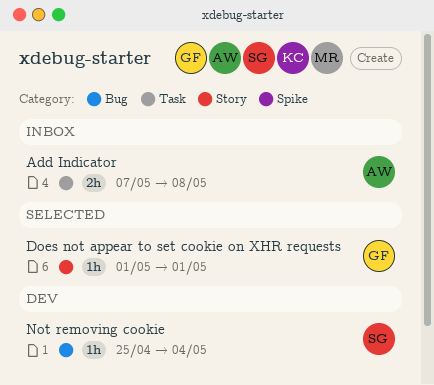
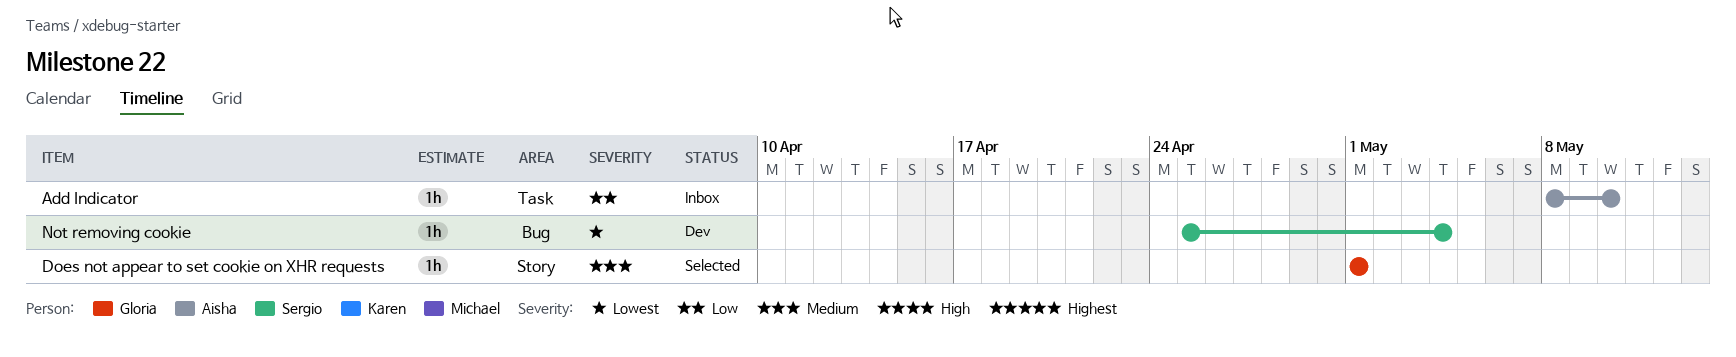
Add Indicator, estimate: 2h -> 1h
Add Indicator, start: May 7 -> May 8
Add Indicator, due: May 8 -> May 10

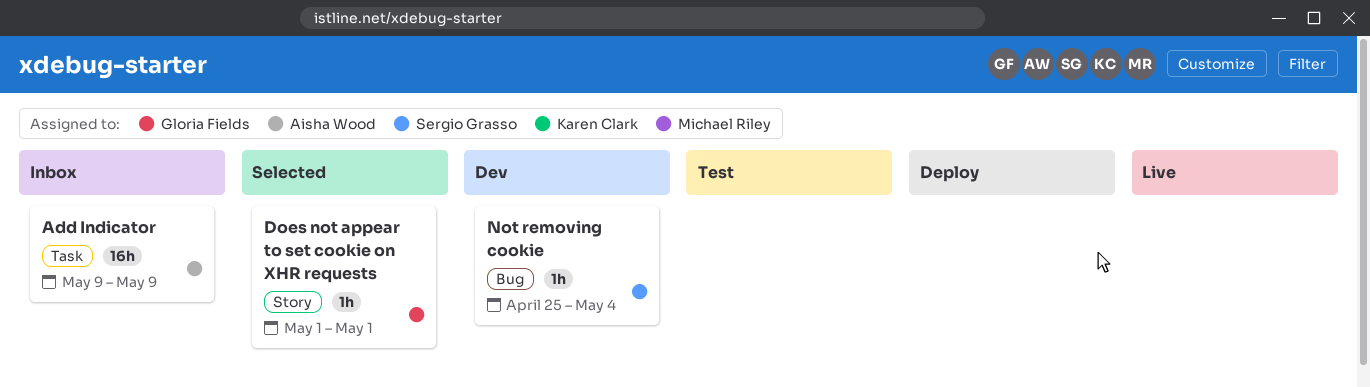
Add Indicator, estimate: 1h -> 16h
Add Indicator, start: May 8 -> May 9
Add Indicator, due: May 10 -> May 9

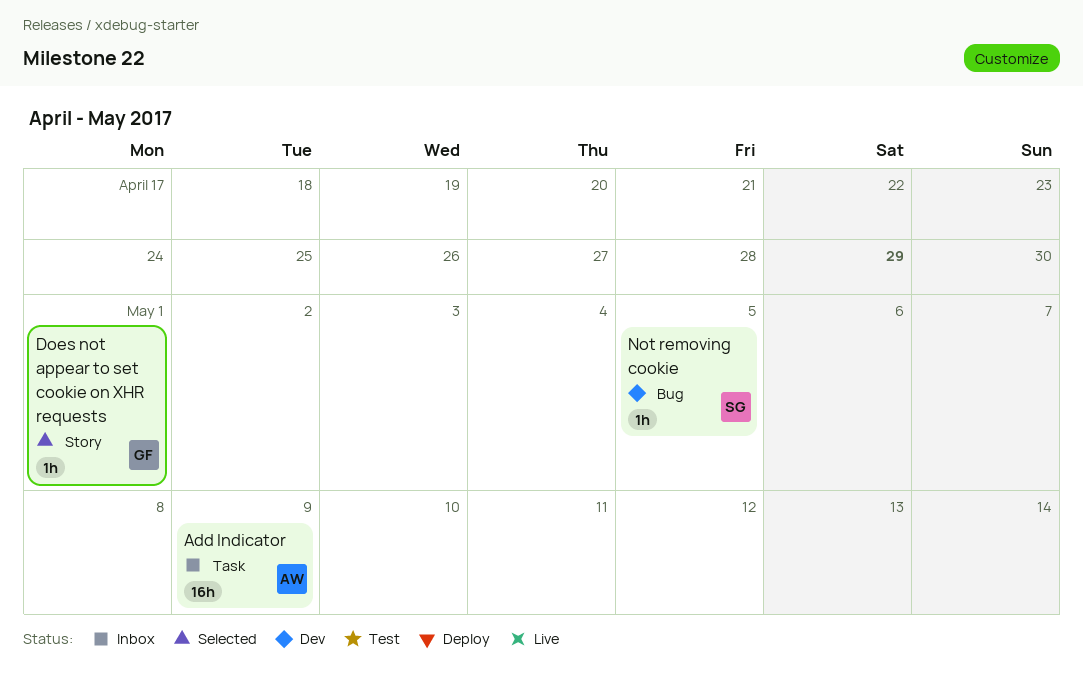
Not removing cookie, due: May 4 -> May 5

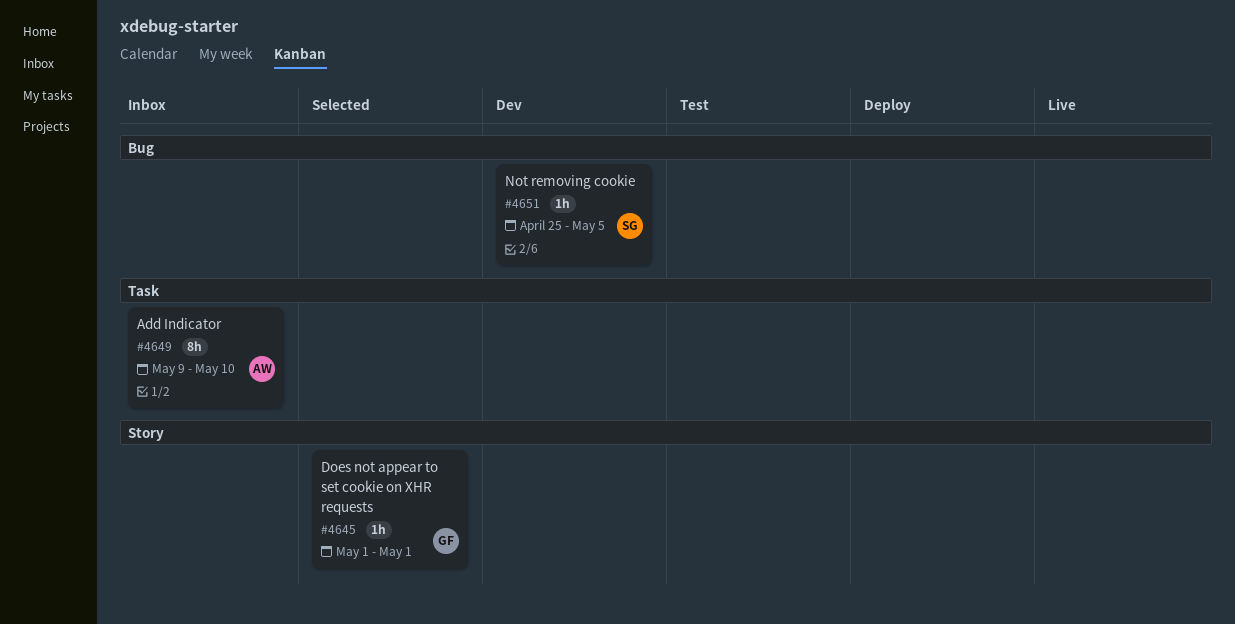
Add Indicator, estimate: 16h -> 8h
Add Indicator, due: May 9 -> May 10

